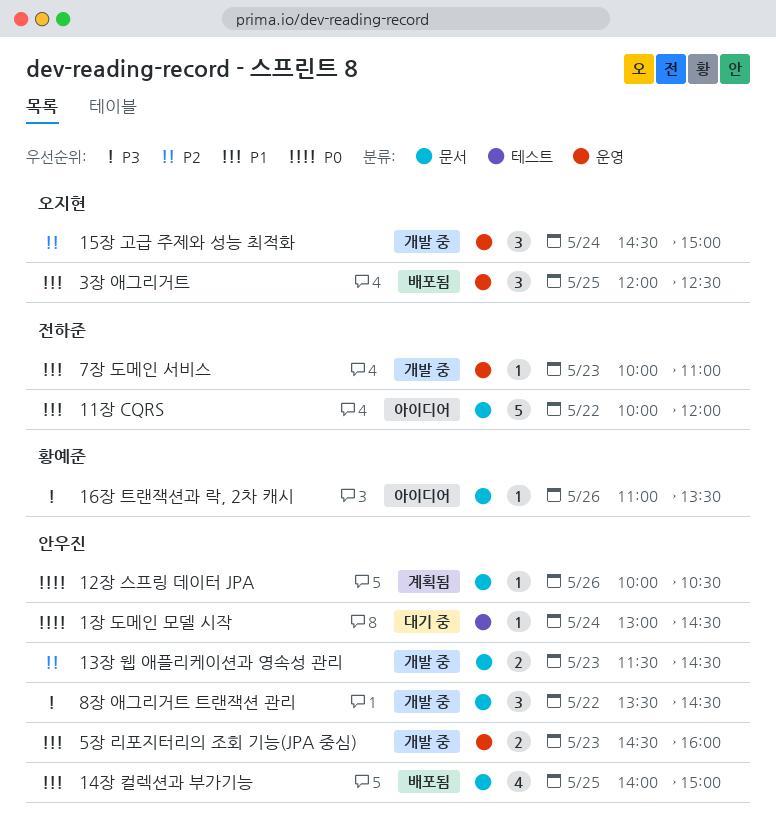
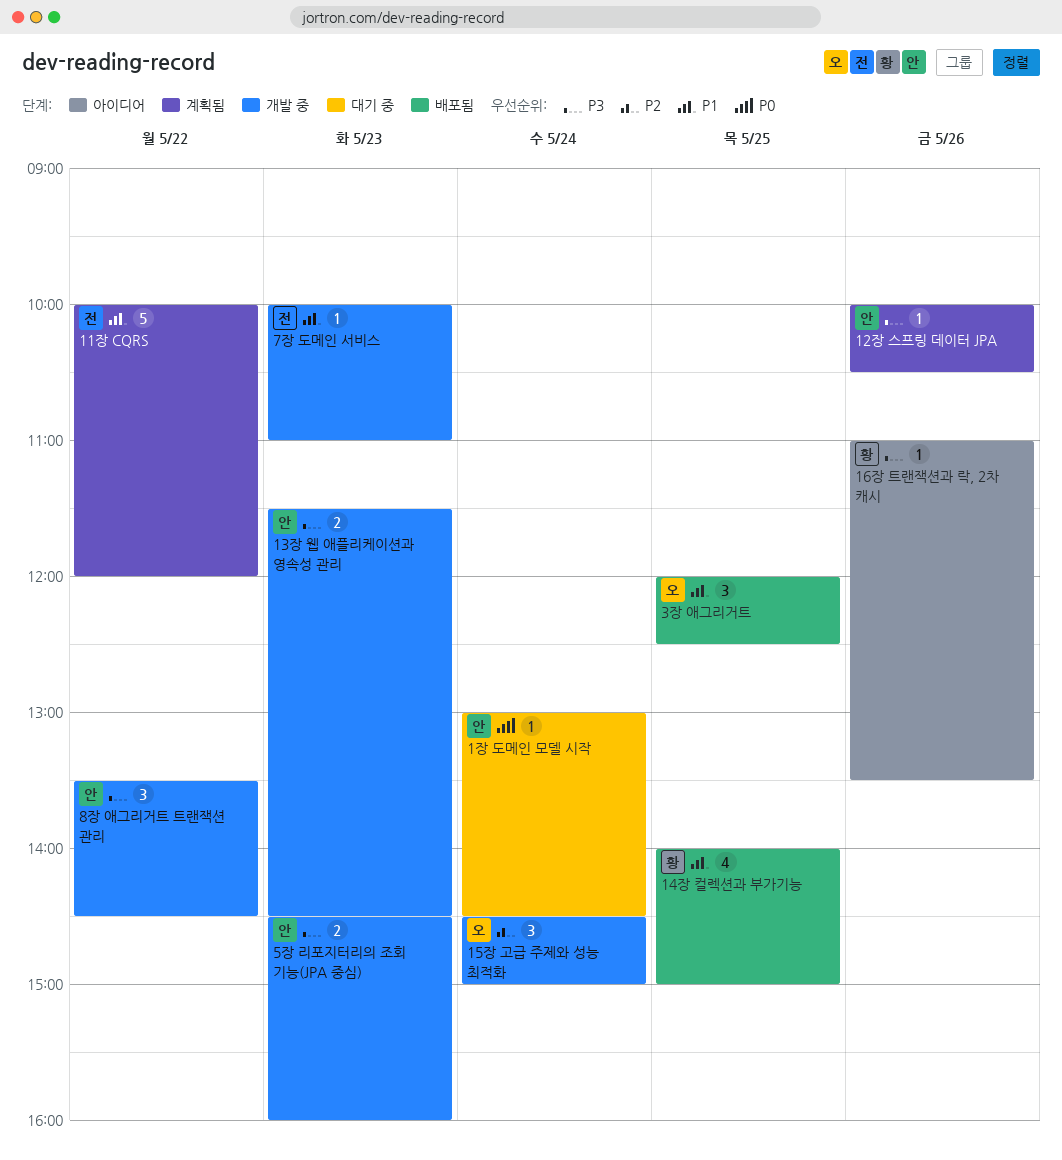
11장 CQRS, status: 아이디어 -> 계획됨
12장 스프링 데이터 JPA, priority: P0 -> P3
13장 웹 애플리케이션과 영속성 관리, priority: P2 -> P3
14장 컬렉션과 부가기능, owner: 안우진 -> 황예준
5장 리포지터리의 조회 기능(JPA 중심), priority: P1 -> P3

